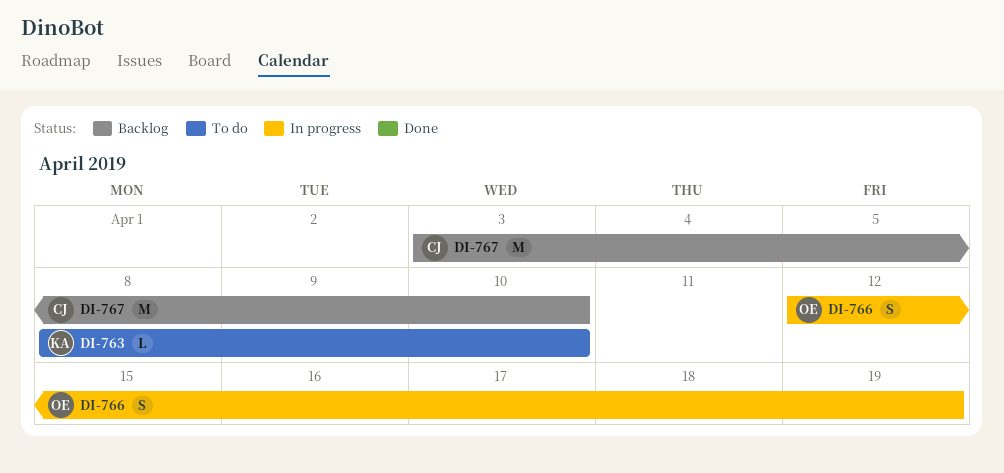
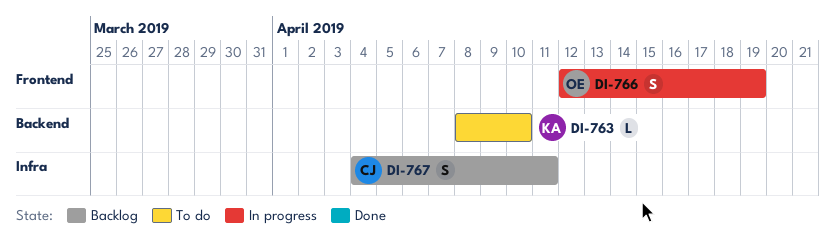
DI-767, estimate: M -> S
DI-767, start: Apr 3 -> Apr 4
DI-767, due: Apr 10 -> Apr 11

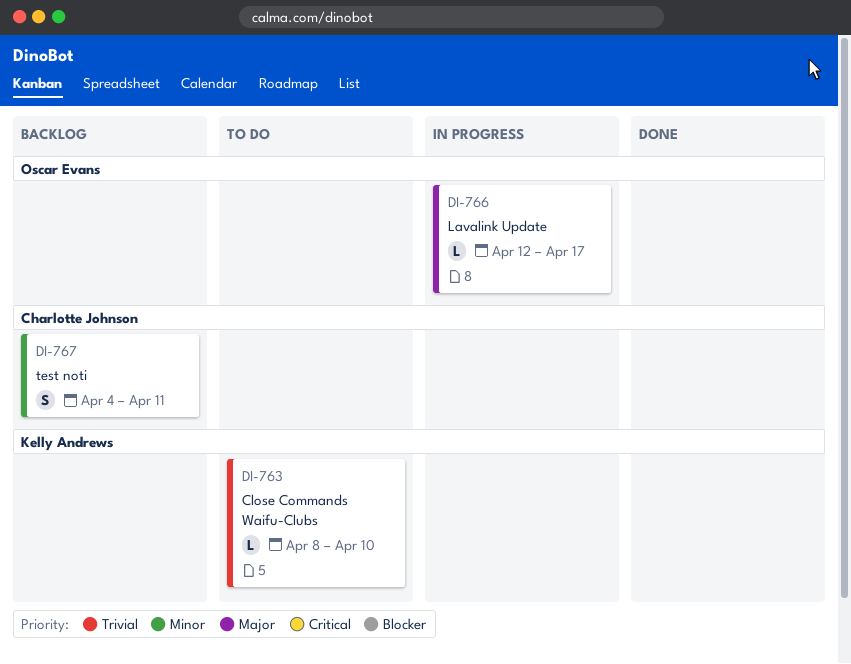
DI-766, estimate: S -> L
DI-766, due: Apr 19 -> Apr 17

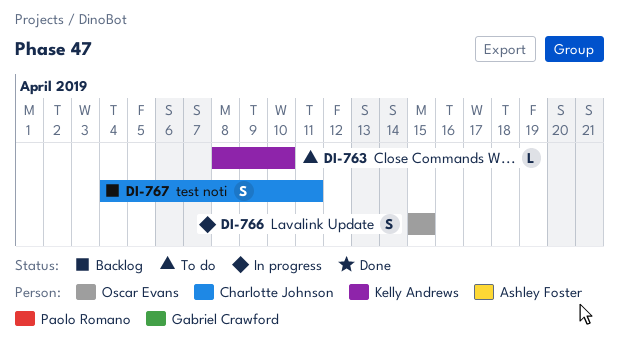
DI-766, estimate: L -> S
DI-766, start: Apr 12 -> Apr 15
DI-766, due: Apr 17 -> Apr 15

